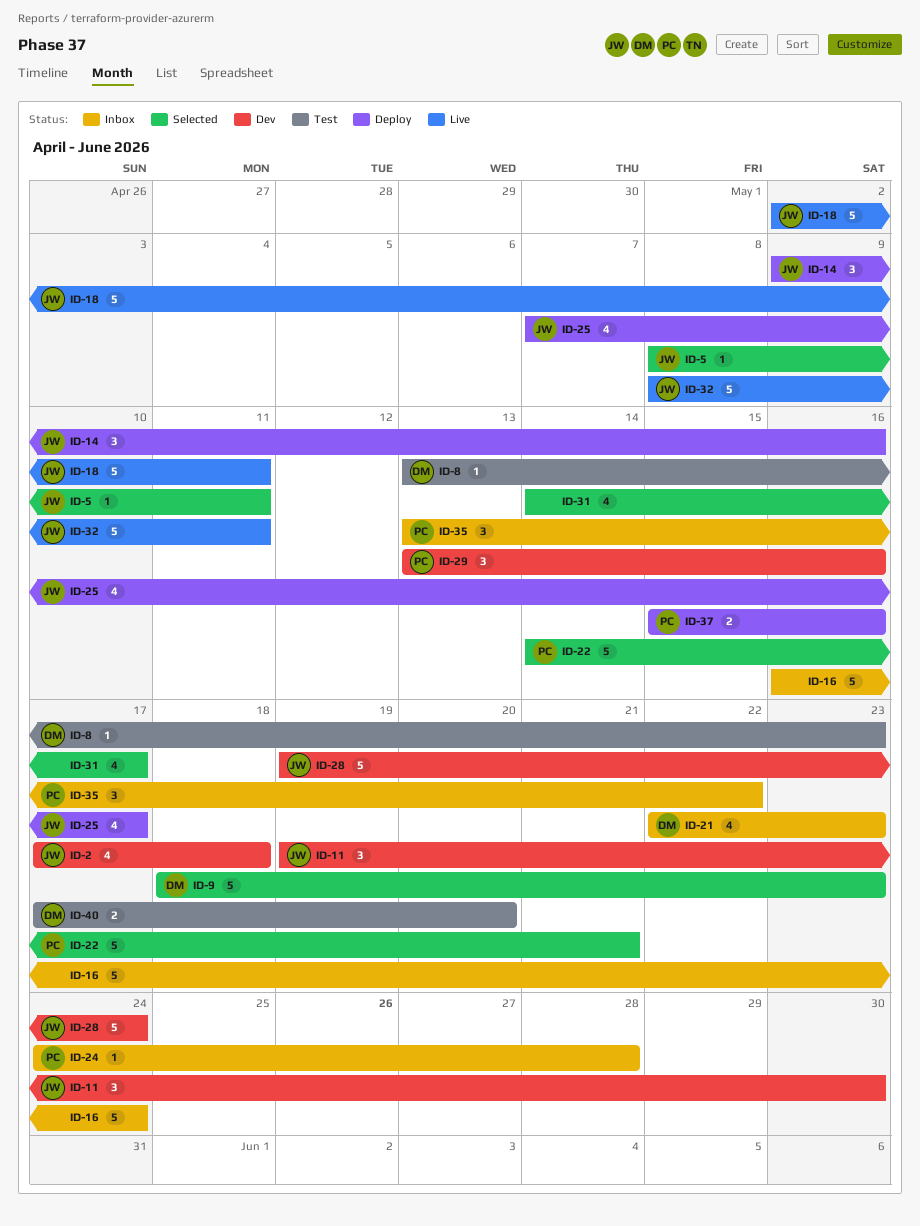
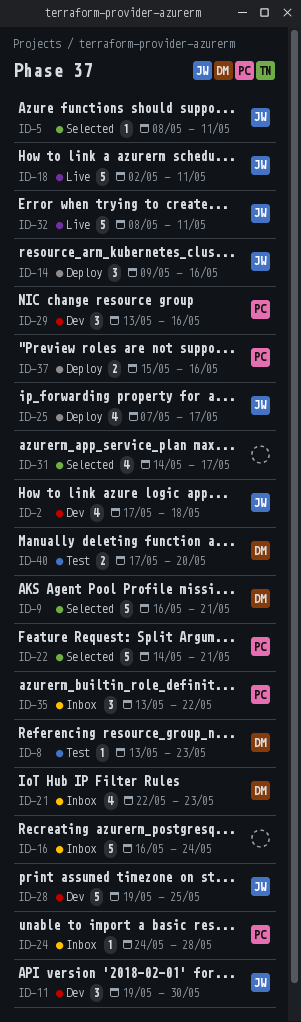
ID-9, start: May 18 -> May 16
ID-9, due: May 23 -> May 21
ID-28, due: May 24 -> May 25

